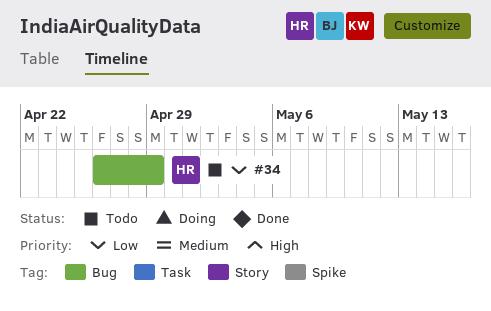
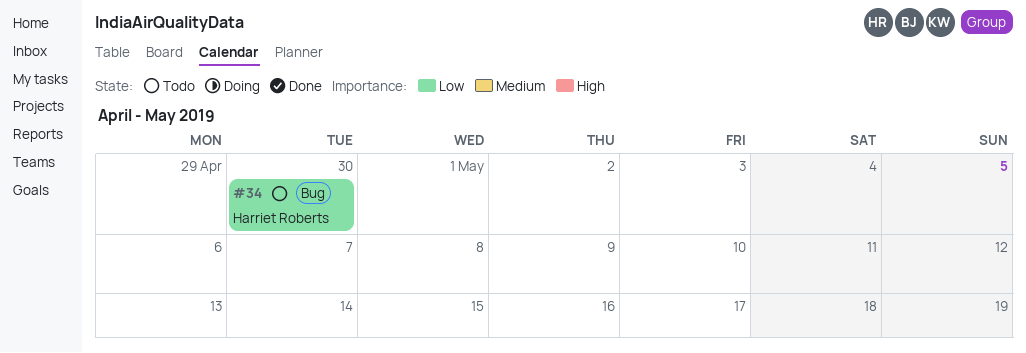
#34, due: Apr 29 -> Apr 30

